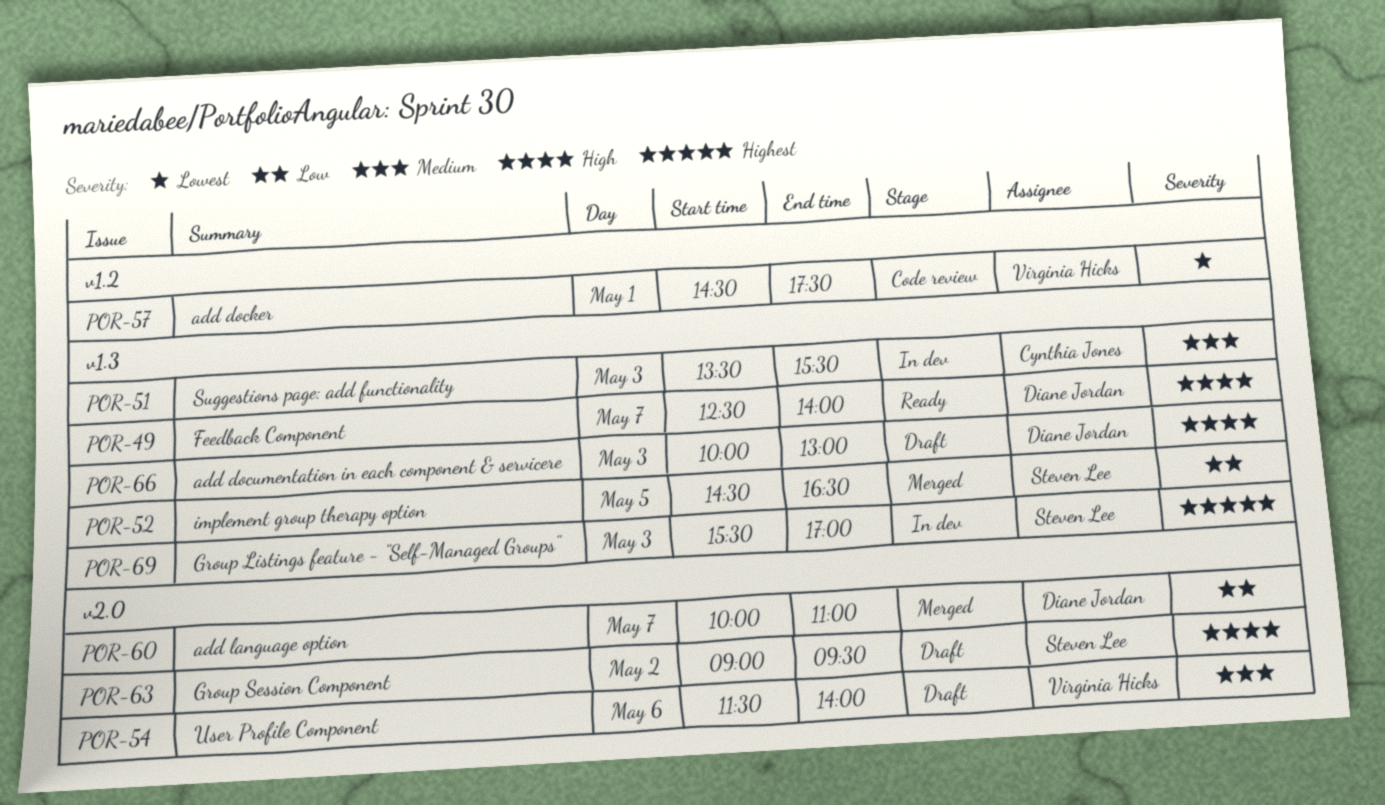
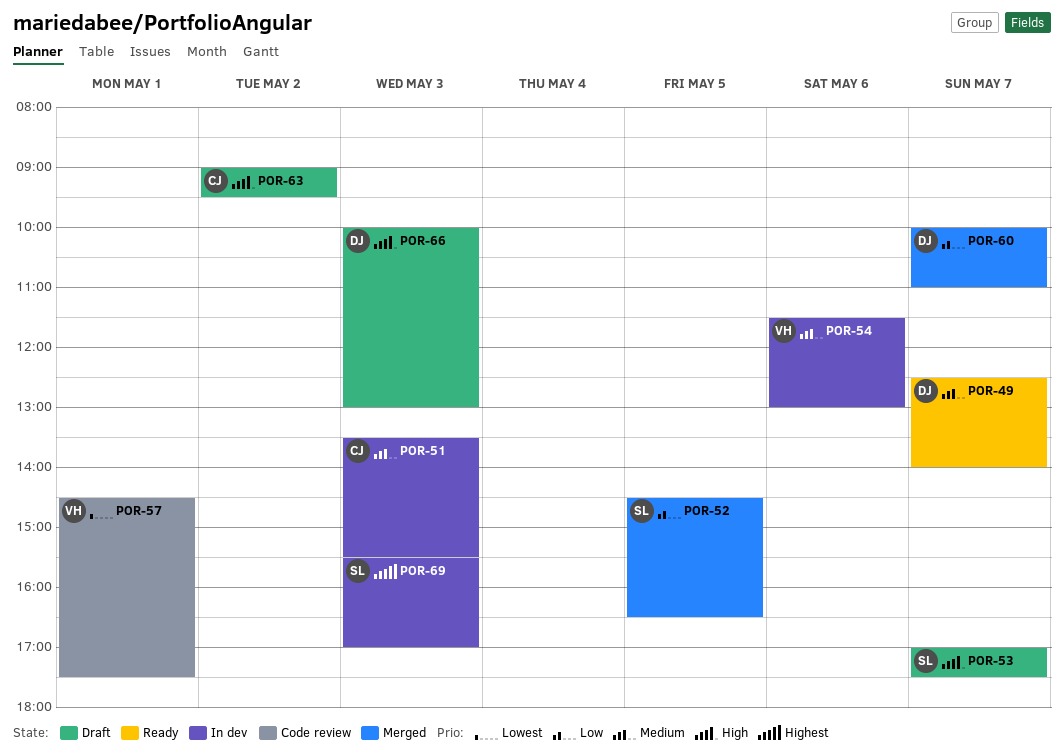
POR-49, priority: High -> Medium
POR-53: none -> present
POR-54, status: Draft -> In dev
POR-54, ends: 14:00 -> 13:00
POR-63, owner: Steven Lee -> Cynthia Jones

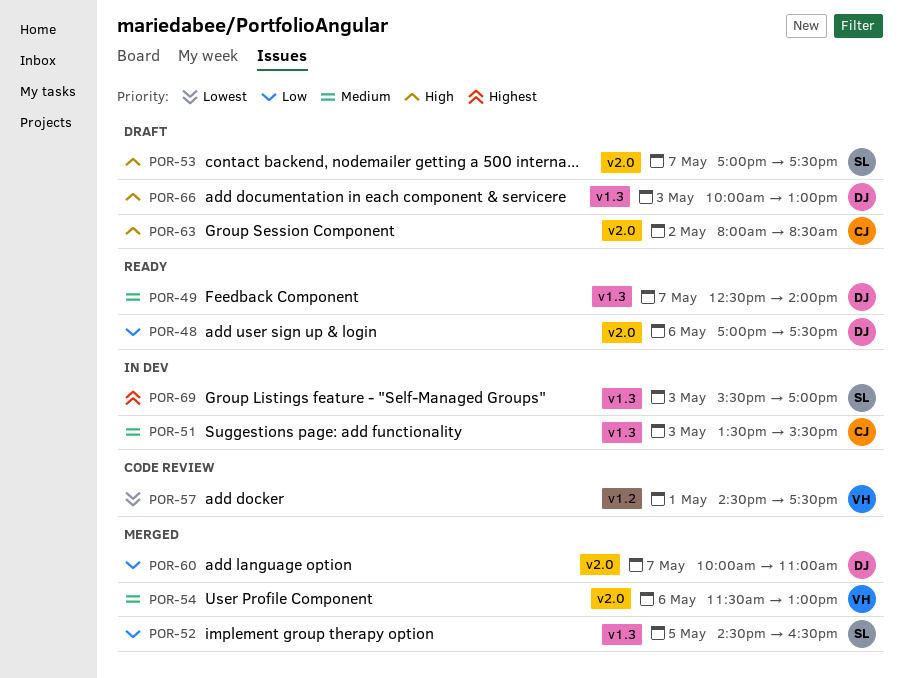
POR-48: none -> present
POR-54, status: In dev -> Merged
POR-63, begins: 09:00 -> 08:00
POR-63, ends: 09:30 -> 08:30

